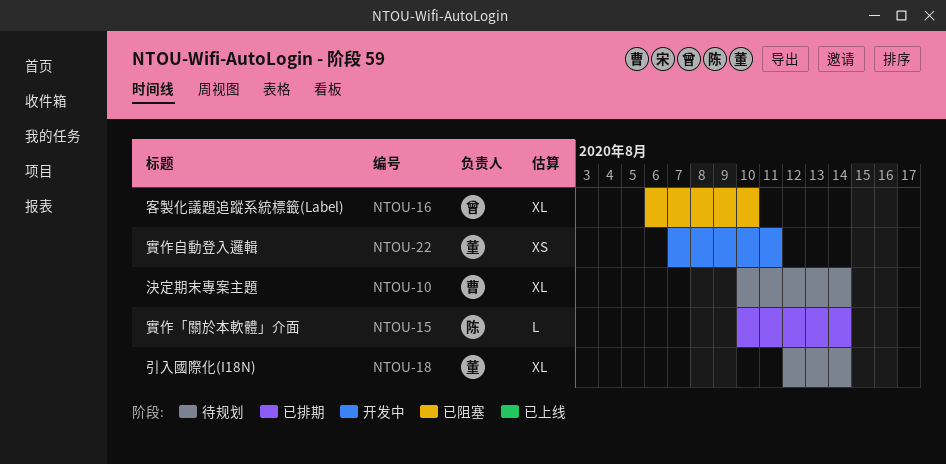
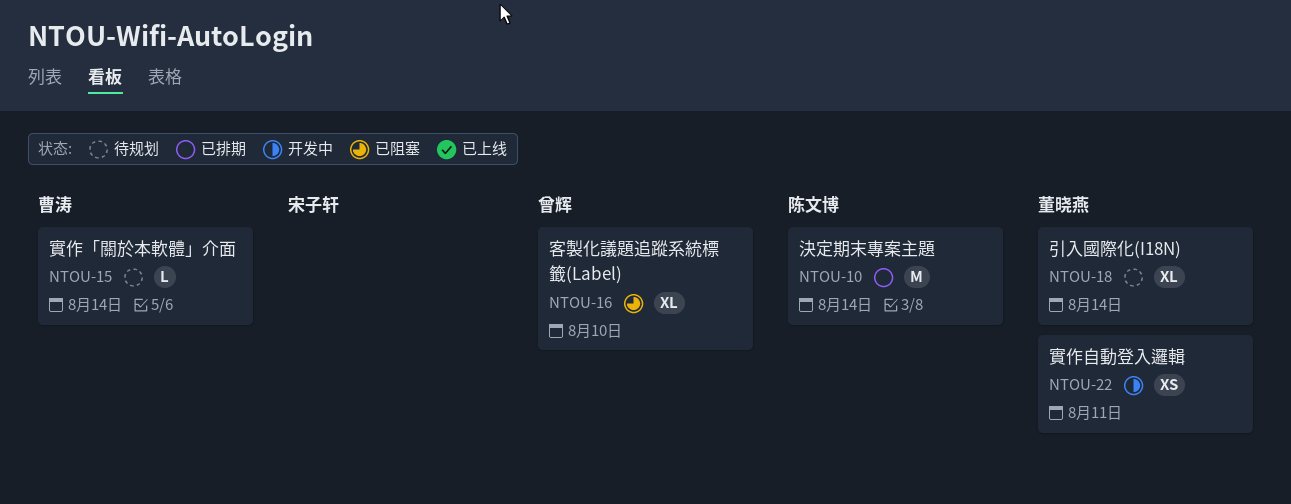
NTOU-10, status: 待规划 -> 已排期
NTOU-10, owner: 曹涛 -> 陈文博
NTOU-10, estimate: XL -> M
NTOU-15, status: 已排期 -> 待规划
NTOU-15, owner: 陈文博 -> 曹涛

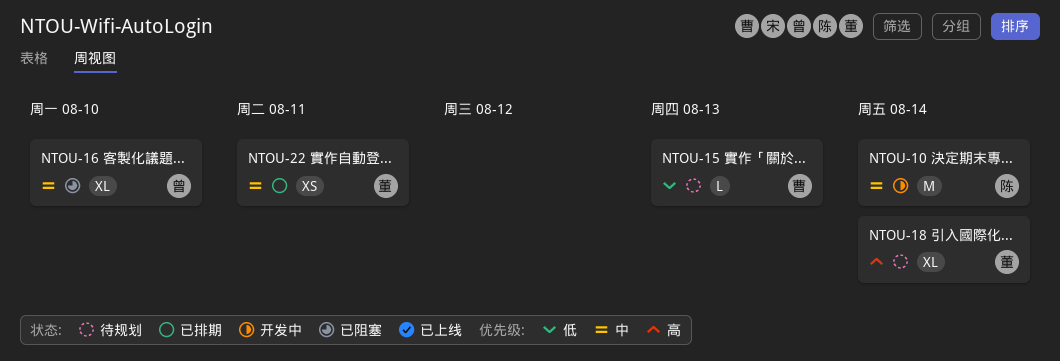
NTOU-10, status: 已排期 -> 开发中
NTOU-15, due: Aug 14 -> Aug 13
NTOU-22, status: 开发中 -> 已排期

